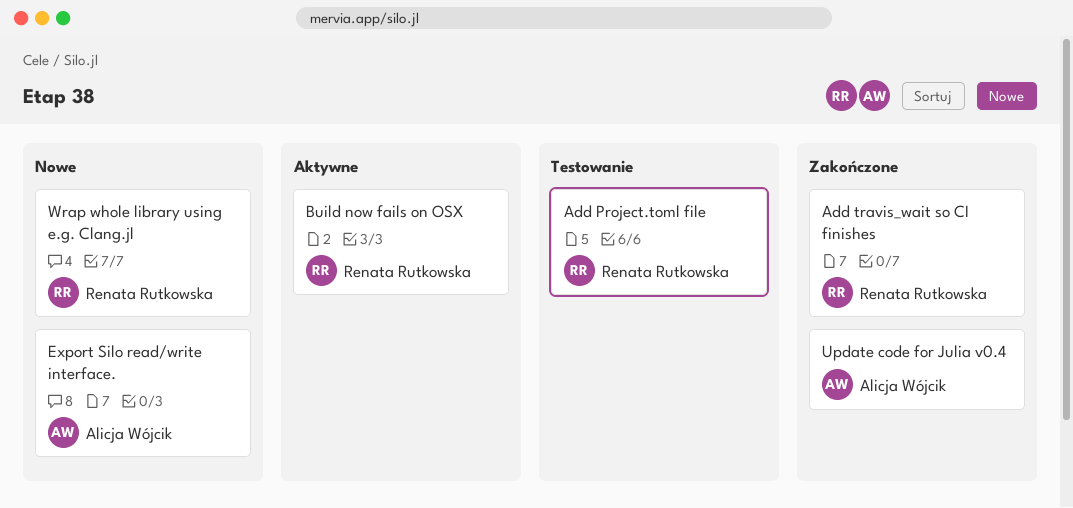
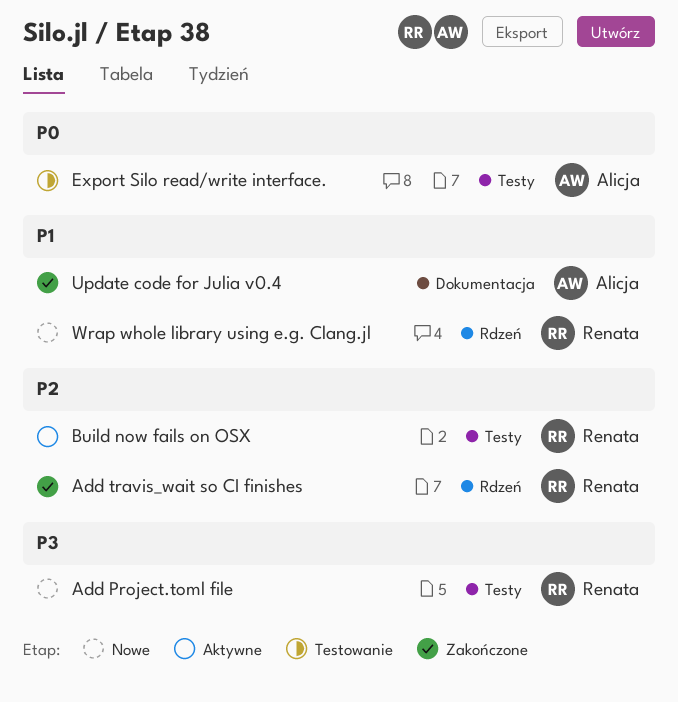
Add Project.toml file, status: Testowanie -> Nowe
Export Silo read/write interface., status: Nowe -> Testowanie

